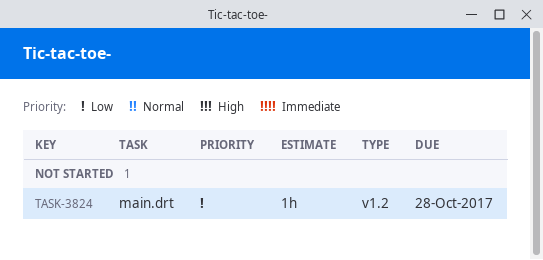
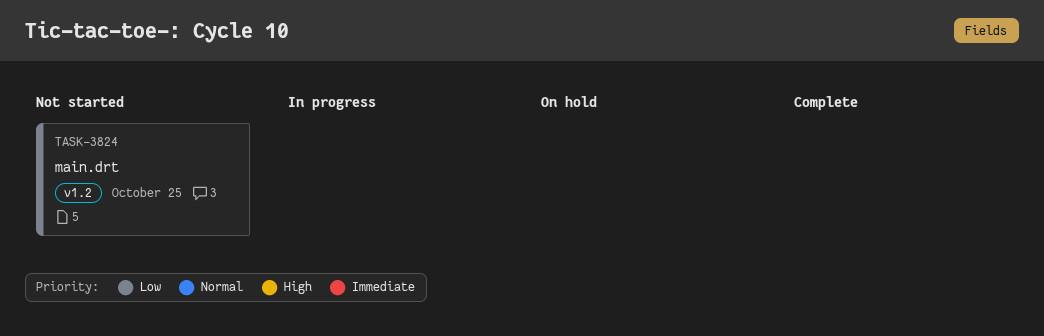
TASK-3824, due: Oct 28 -> Oct 25

